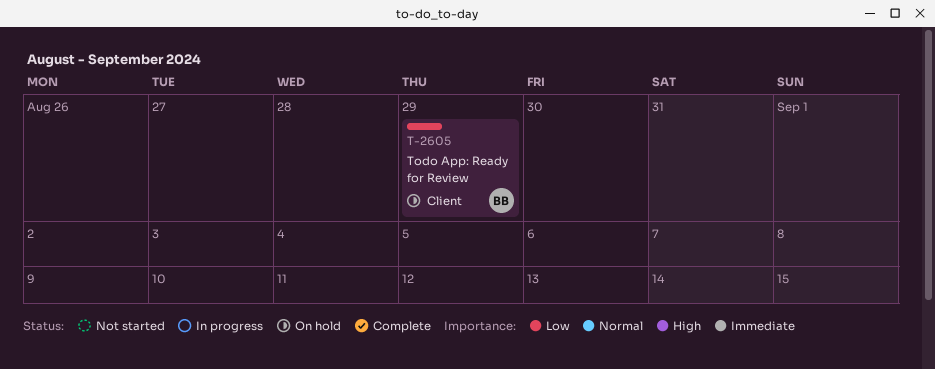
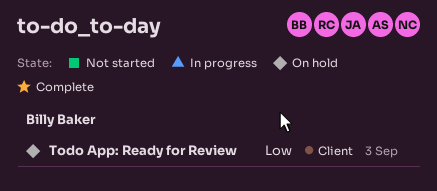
Todo App: Ready for Review, due: Aug 29 -> Sep 3

